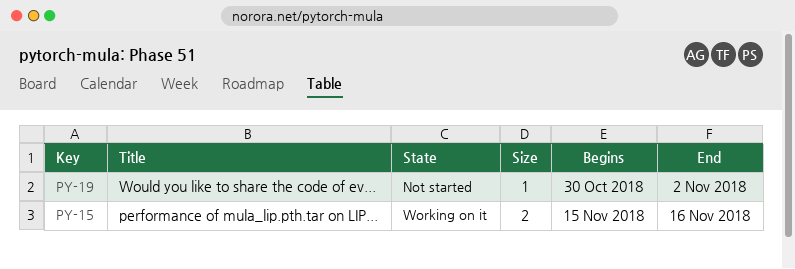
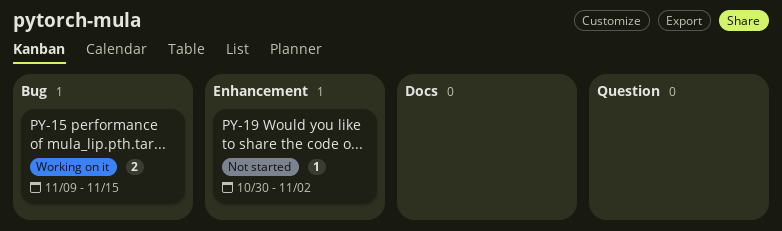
PY-15, start: Nov 15 -> Nov 9
PY-15, due: Nov 16 -> Nov 15

